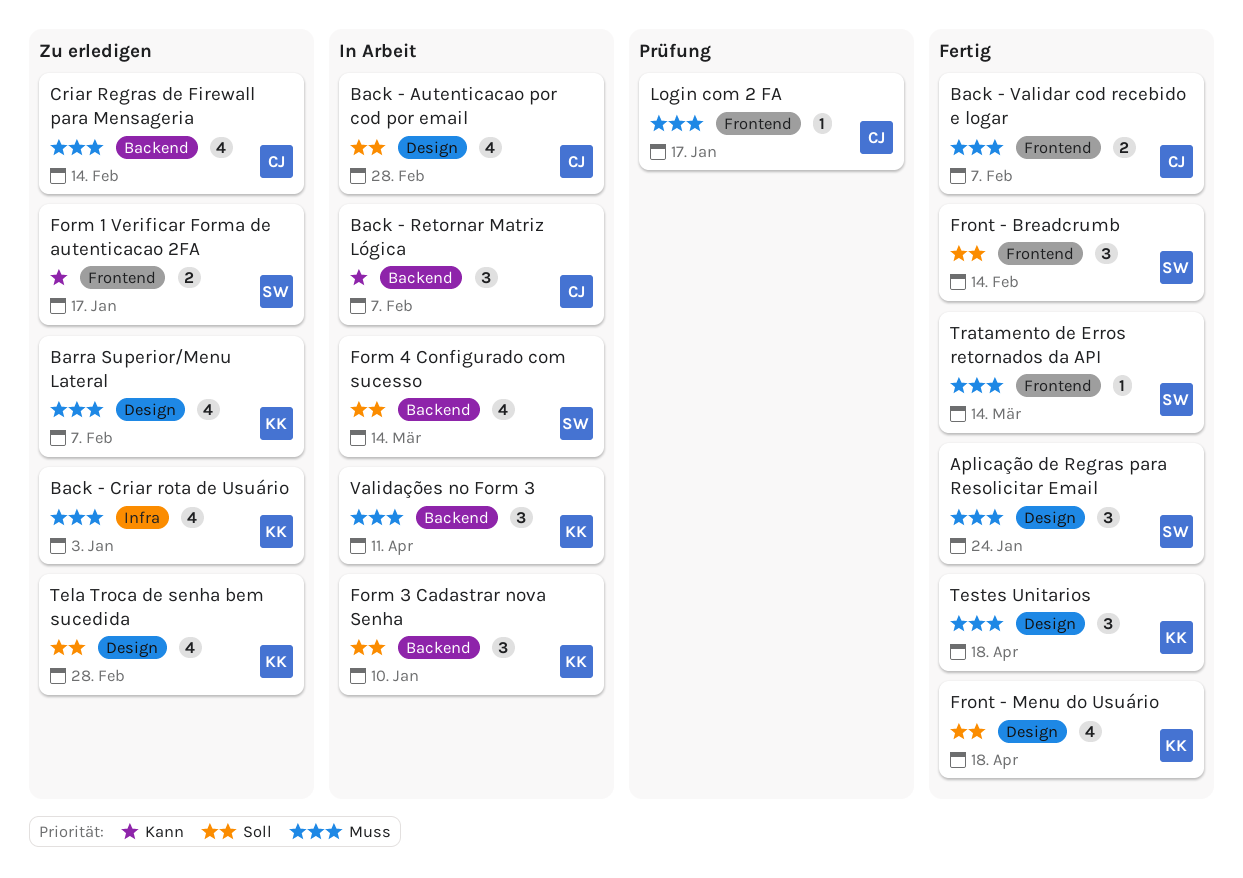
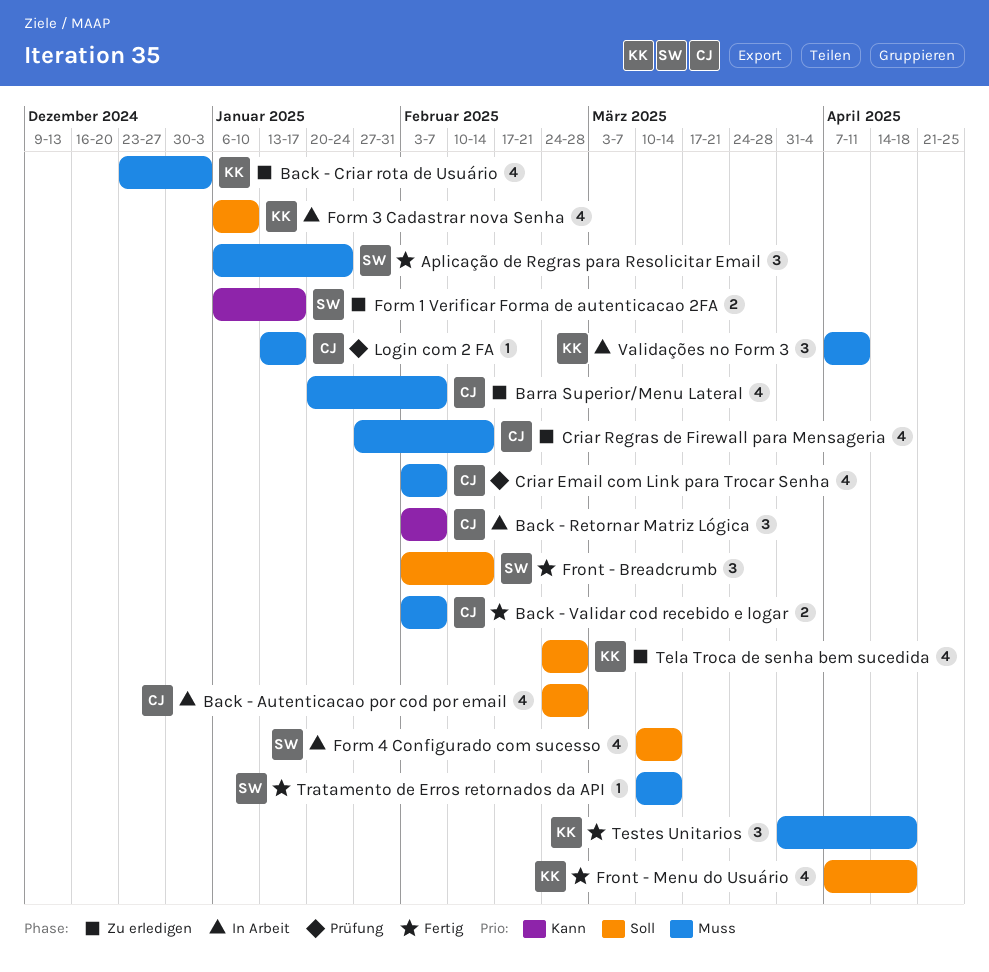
Barra Superior/Menu Lateral, owner: KK -> CJ
Criar Email com Link para Trocar Senha: none -> present
Form 3 Cadastrar nova Senha, estimate: 3 -> 4

